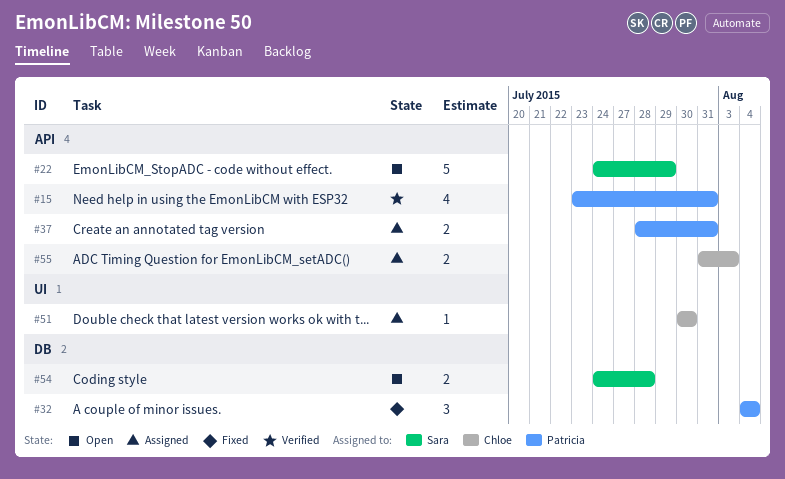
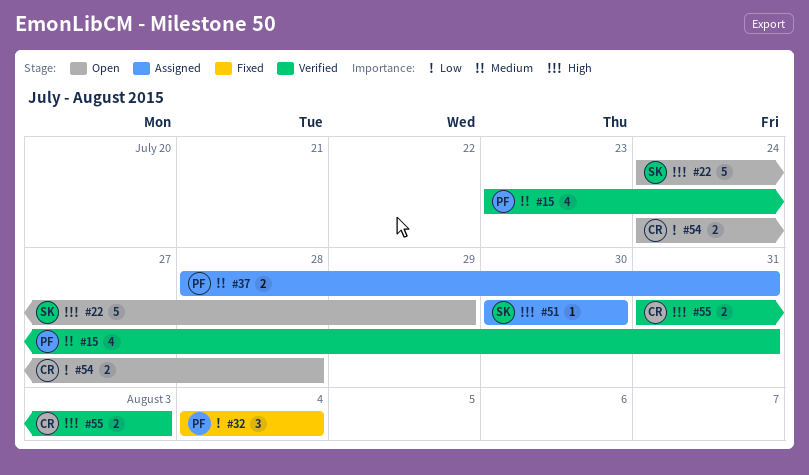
#51, owner: Chloe -> Sara
#54, owner: Sara -> Chloe
#55, status: Assigned -> Verified

